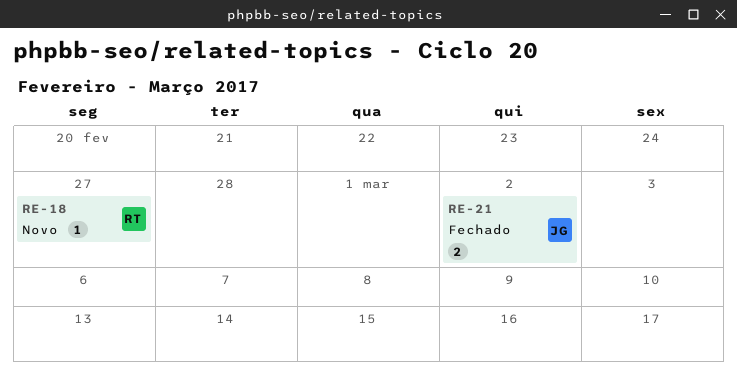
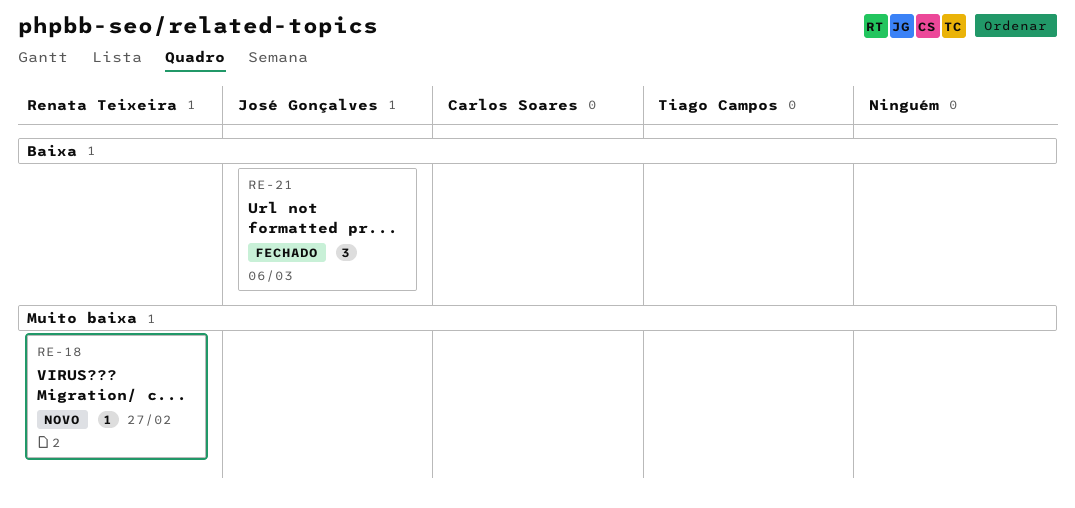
RE-21, estimate: 2 -> 3
RE-21, due: Mar 2 -> Mar 6

